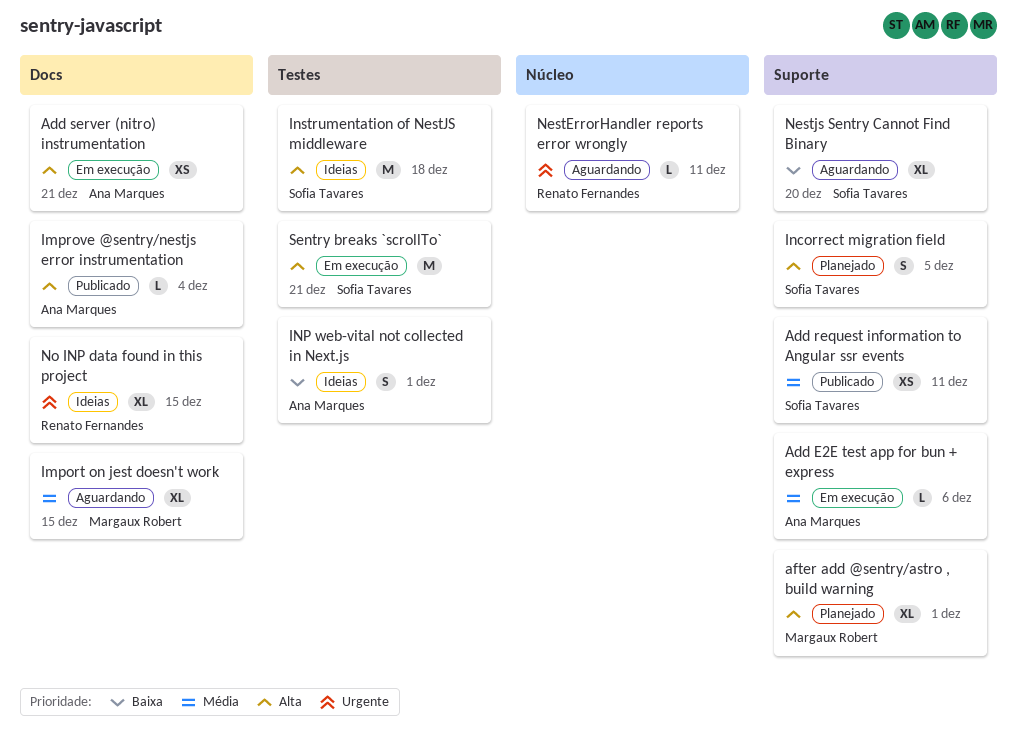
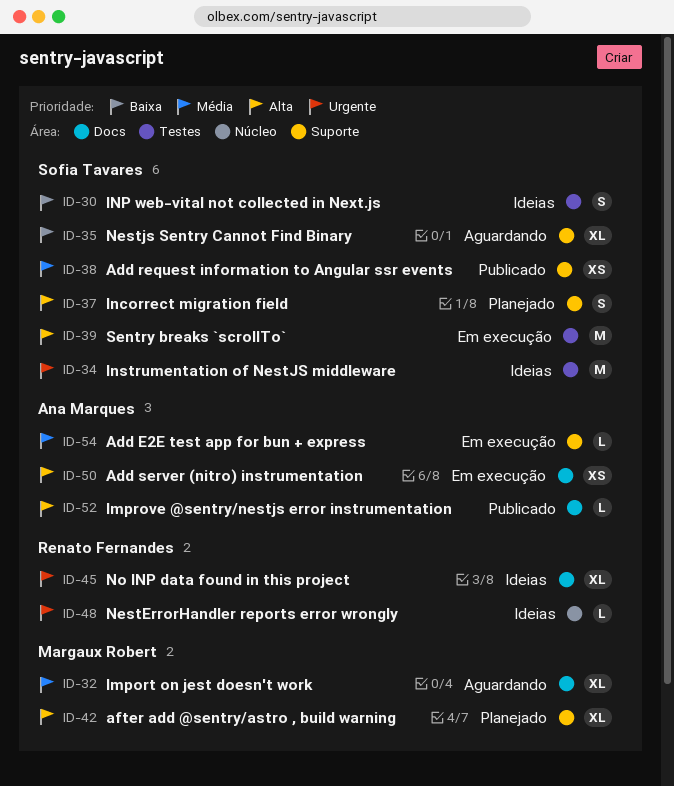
INP web-vital not collected in Next.js, owner: Ana Marques -> Sofia Tavares
Instrumentation of NestJS middleware, priority: Alta -> Urgente
NestErrorHandler reports error wrongly, status: Aguardando -> Ideias

